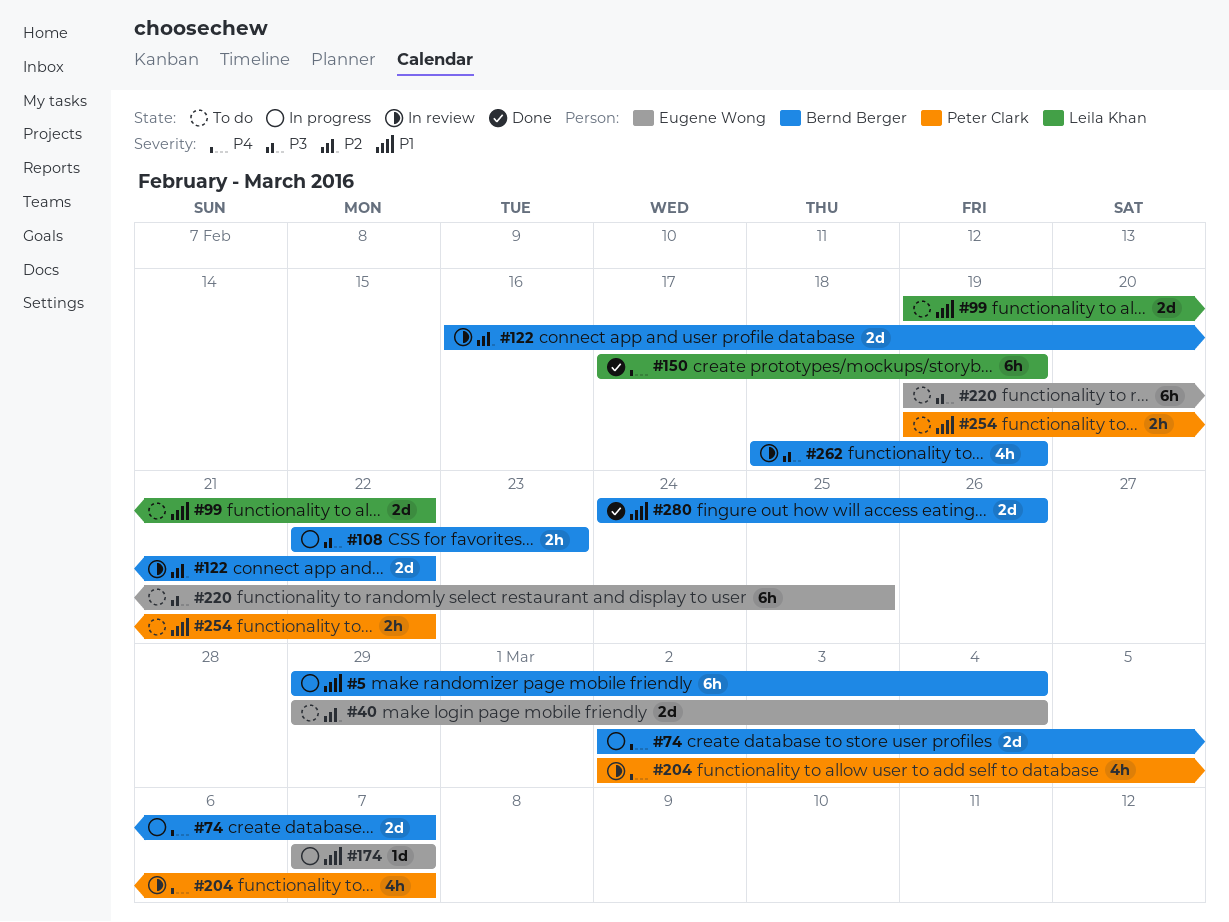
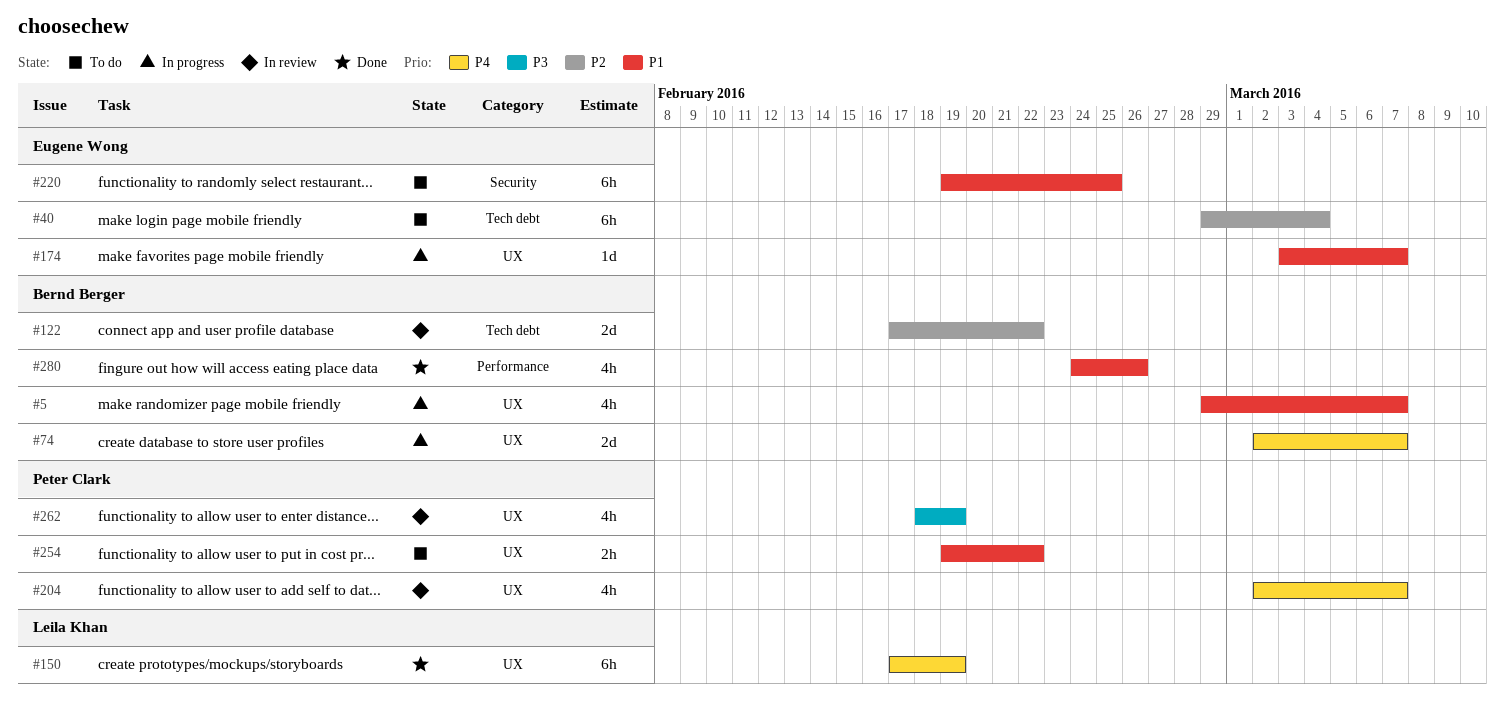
#5, estimate: 6h -> 4h
#5, due: Mar 4 -> Mar 7
#40, estimate: 2d -> 6h
#99: present -> none
#108: present -> none
#122, start: Feb 16 -> Feb 17
#174, start: Mar 7 -> Mar 3
#220, priority: P3 -> P1
#262, owner: Bernd Berger -> Peter Clark
#280, estimate: 2d -> 4h

